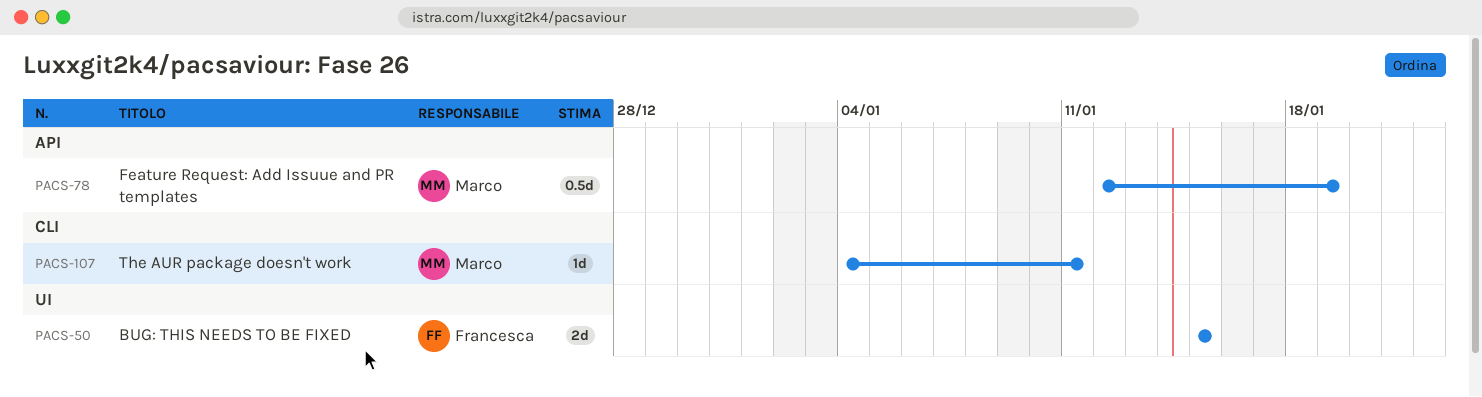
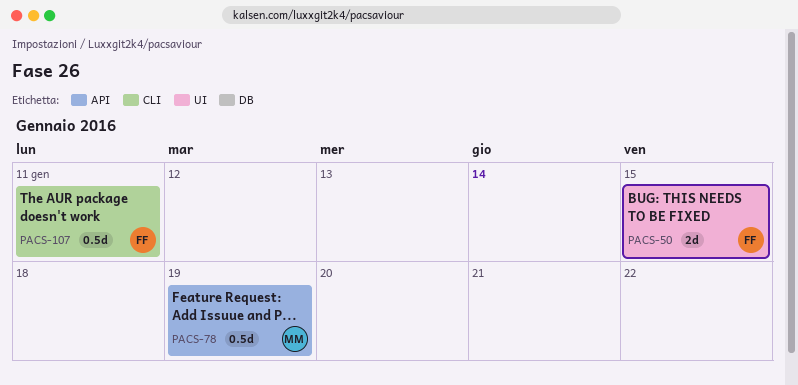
PACS-107, owner: Marco -> Francesca
PACS-107, estimate: 1d -> 0.5d

